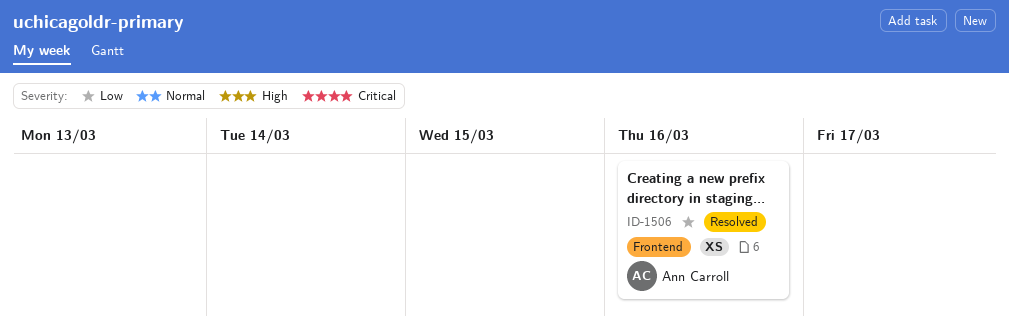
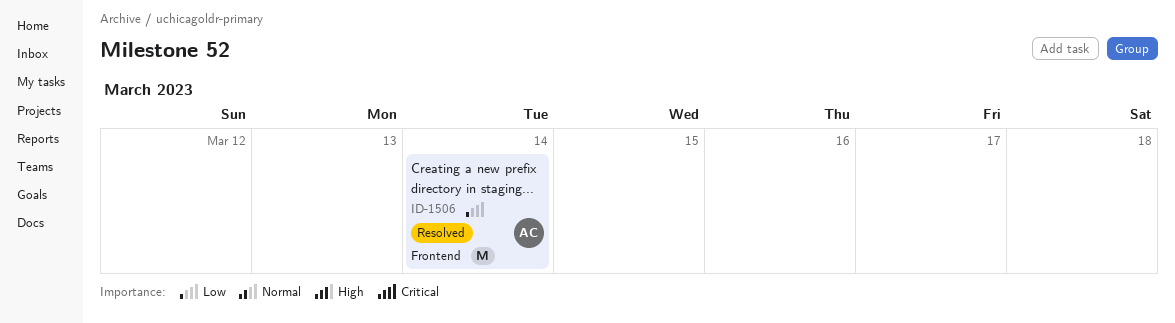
ID-1506, estimate: XS -> M
ID-1506, due: Mar 16 -> Mar 14

